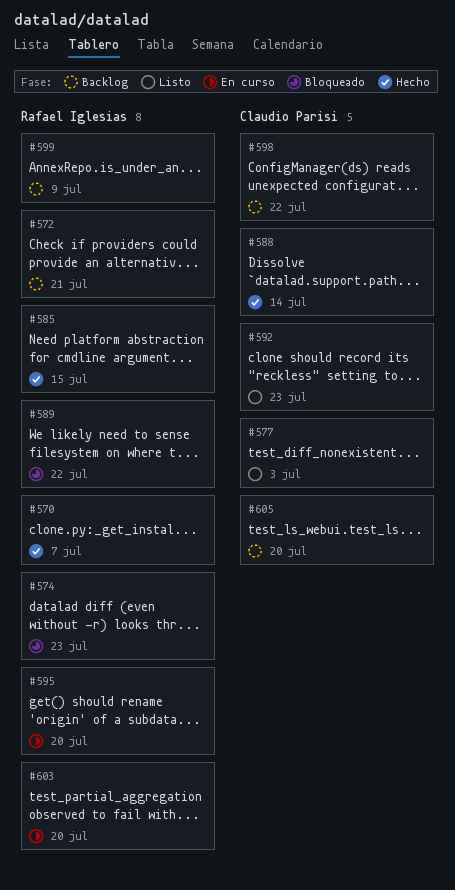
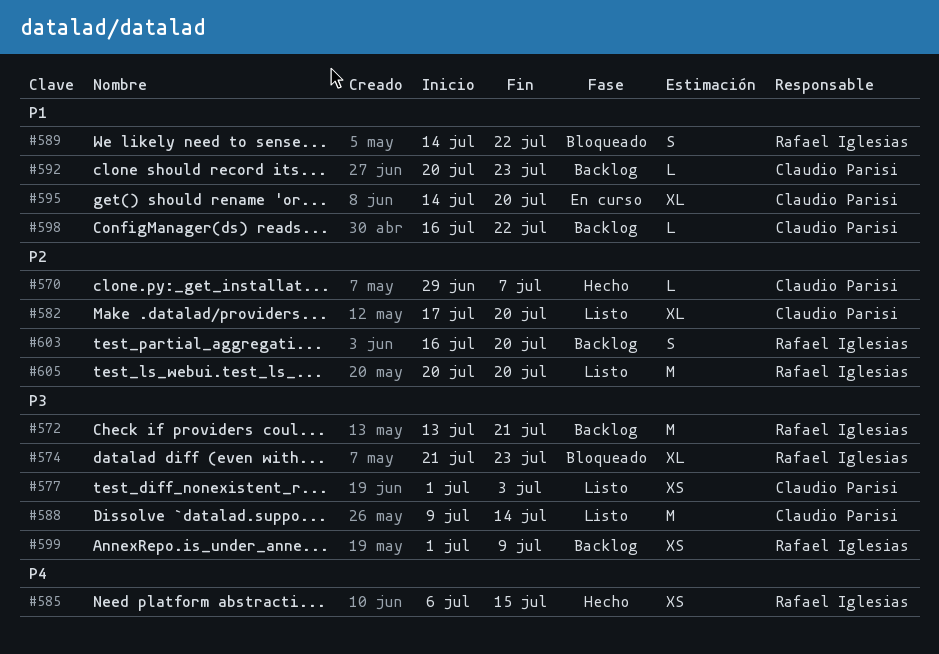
#570, owner: Rafael Iglesias -> Claudio Parisi
#582: none -> present
#588, status: Hecho -> Listo
#592, status: Listo -> Backlog
#595, owner: Rafael Iglesias -> Claudio Parisi
#603, status: En curso -> Backlog
#605, status: Backlog -> Listo
#605, owner: Claudio Parisi -> Rafael Iglesias

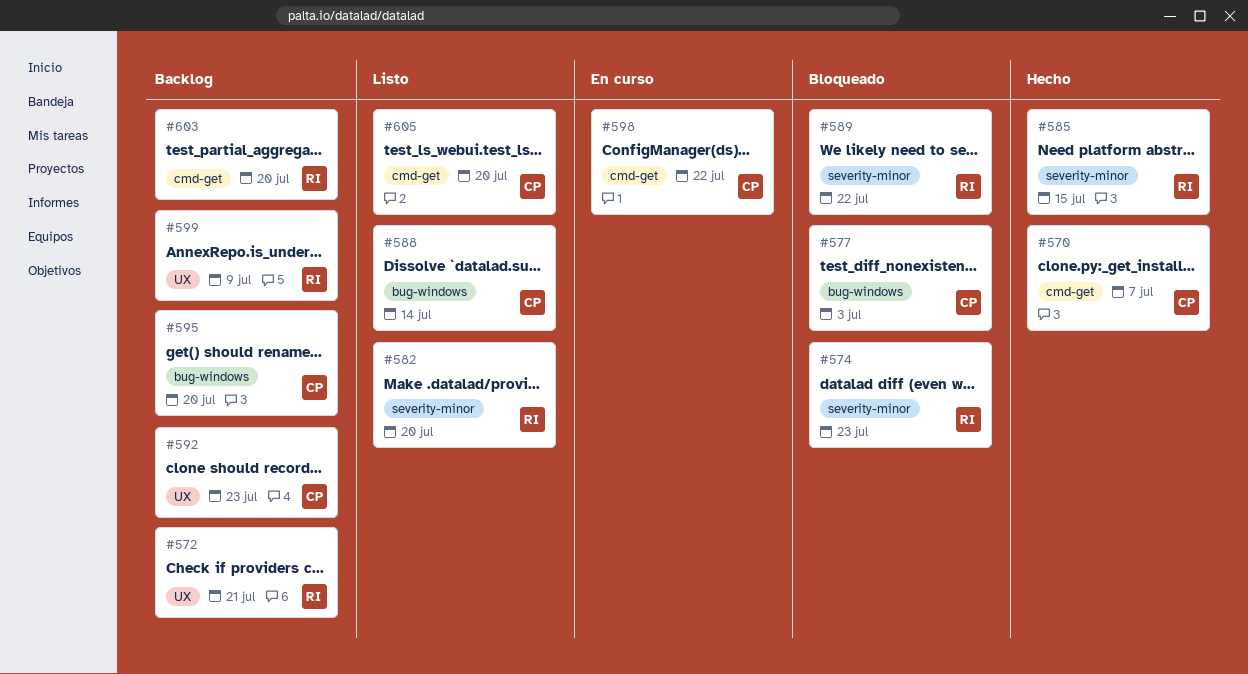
#577, status: Listo -> Bloqueado
#582, owner: Claudio Parisi -> Rafael Iglesias
#595, status: En curso -> Backlog
#598, status: Backlog -> En curso
#605, owner: Rafael Iglesias -> Claudio Parisi

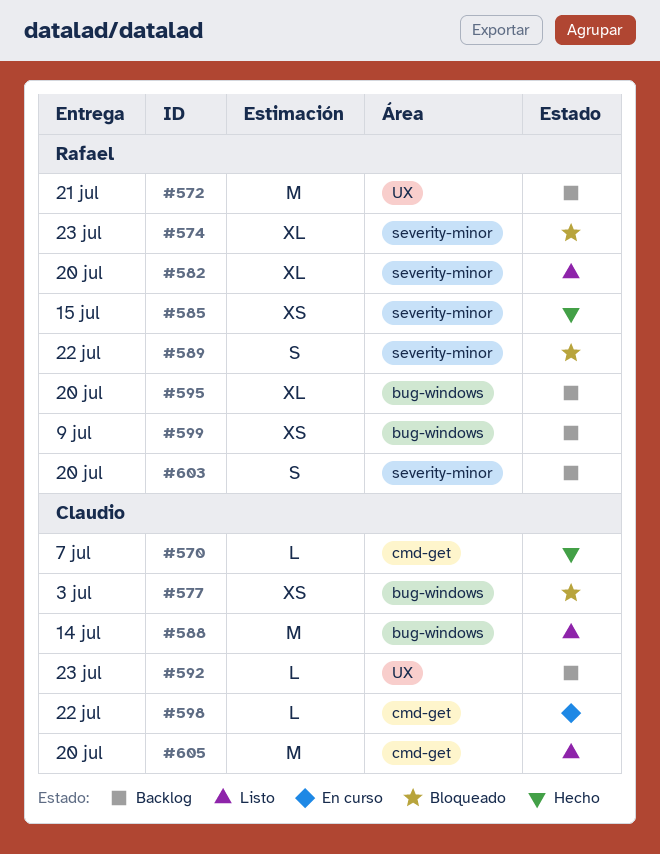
#595, owner: Claudio -> Rafael
#599, label: UX -> bug-windows
#603, label: cmd-get -> severity-minor

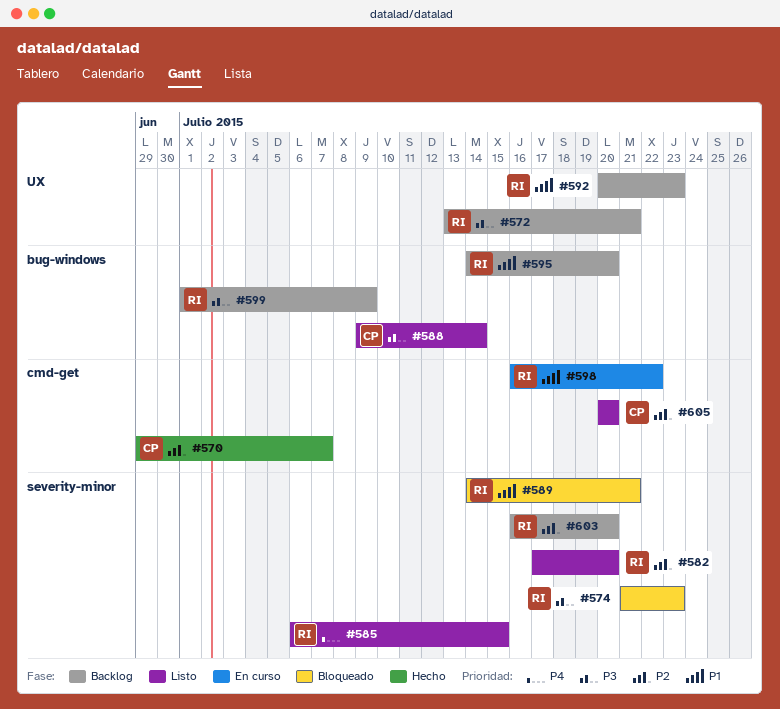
#577: present -> none
#585, status: Hecho -> Listo
#589, due: Jul 22 -> Jul 21
#592, owner: Claudio -> Rafael
#598, owner: Claudio -> Rafael

